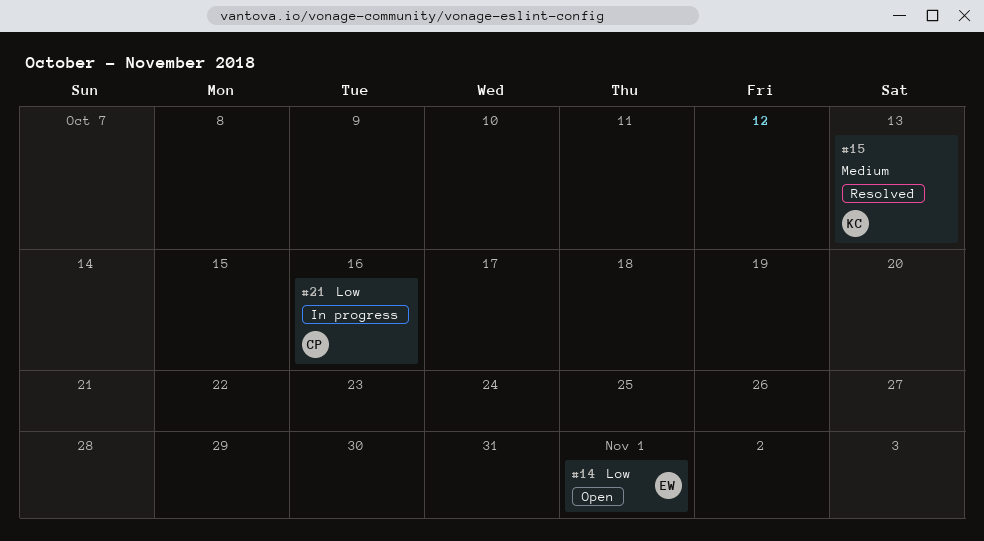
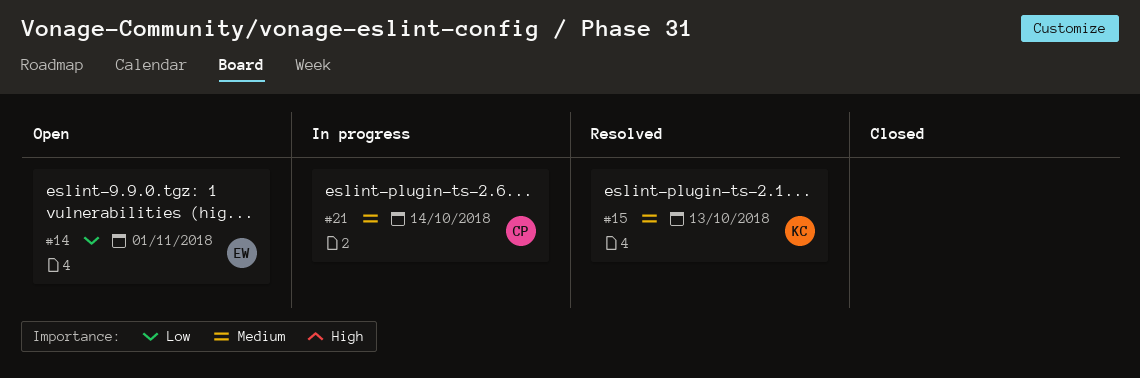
#21, priority: Low -> Medium
#21, due: Oct 16 -> Oct 14

